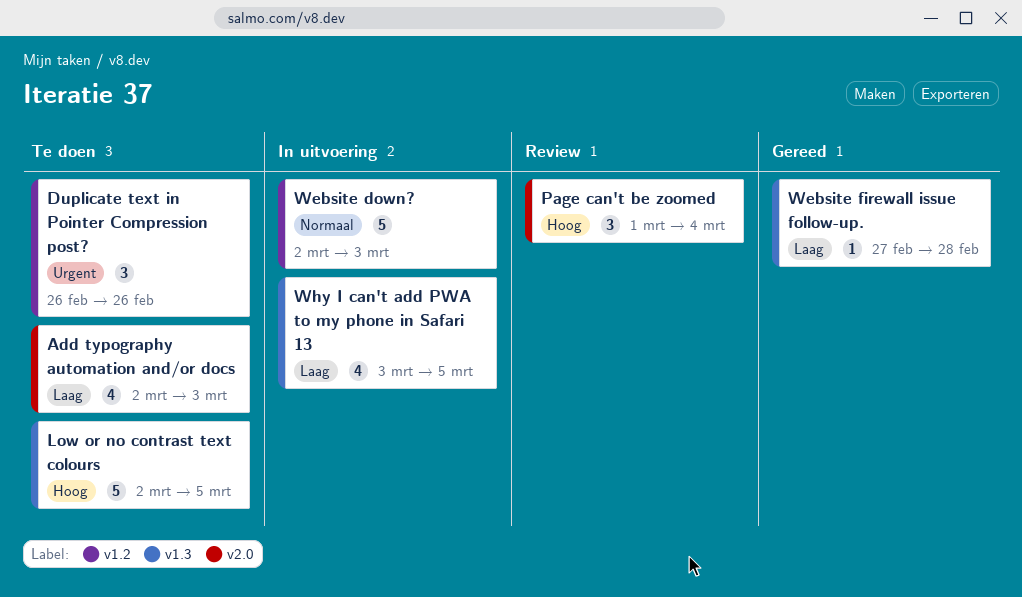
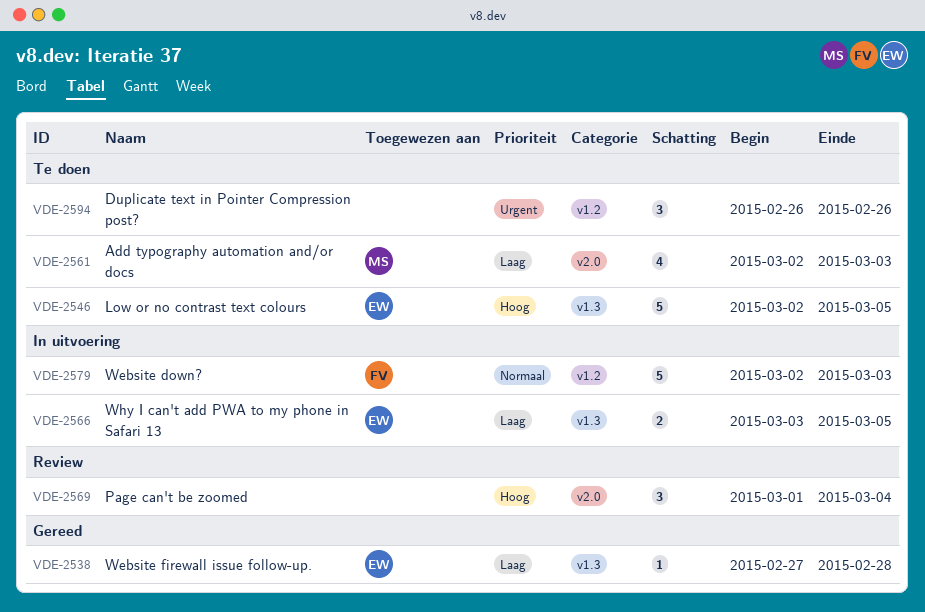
Why I can't add PWA to my phone in Safari 13, estimate: 4 -> 2

